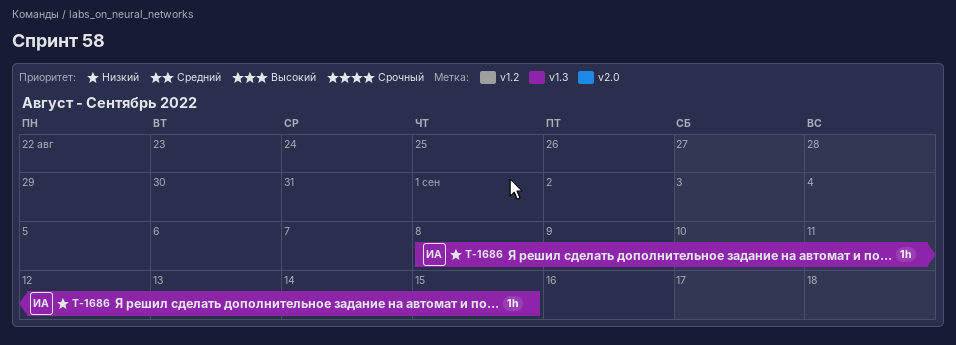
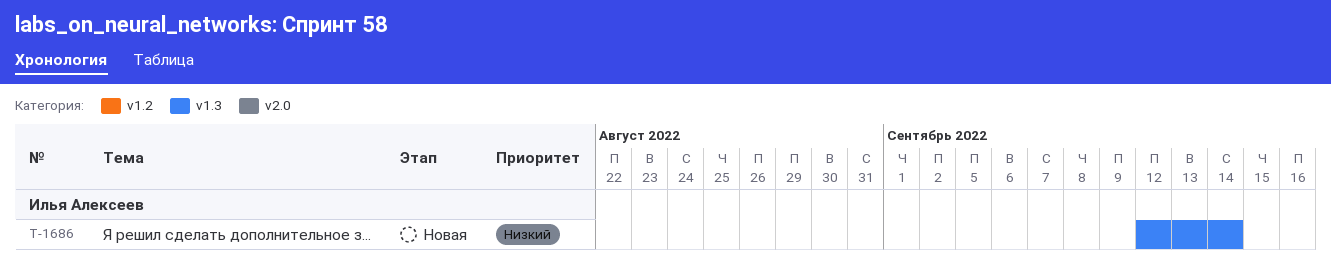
T-1686, start: Sep 8 -> Sep 12
T-1686, due: Sep 15 -> Sep 14

